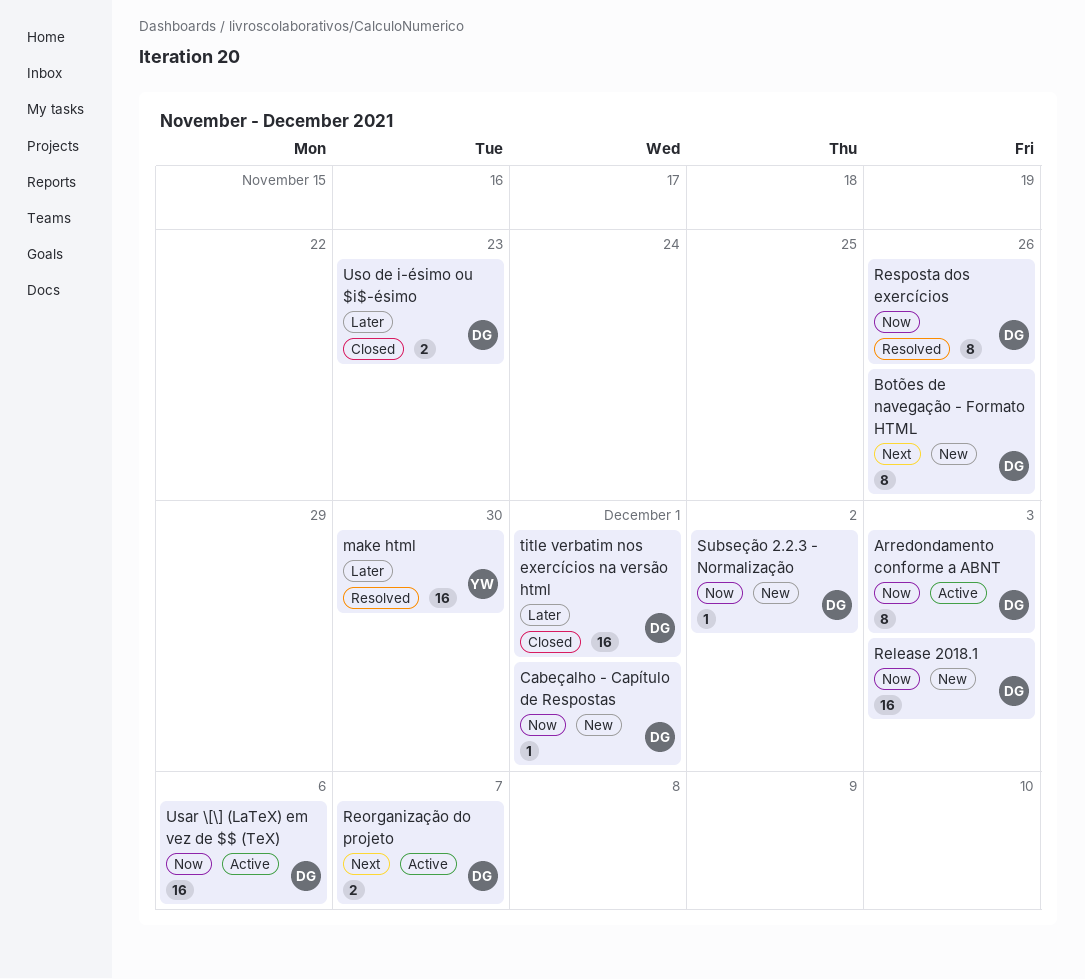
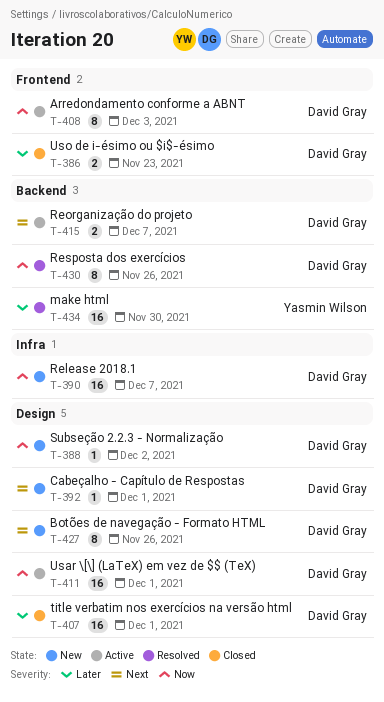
Cabeçalho - Capítulo de Respostas, priority: Now -> Next
Release 2018.1, due: Dec 3 -> Dec 7
Usar \[\] (LaTeX) em vez de $$ (TeX), due: Dec 6 -> Dec 1

